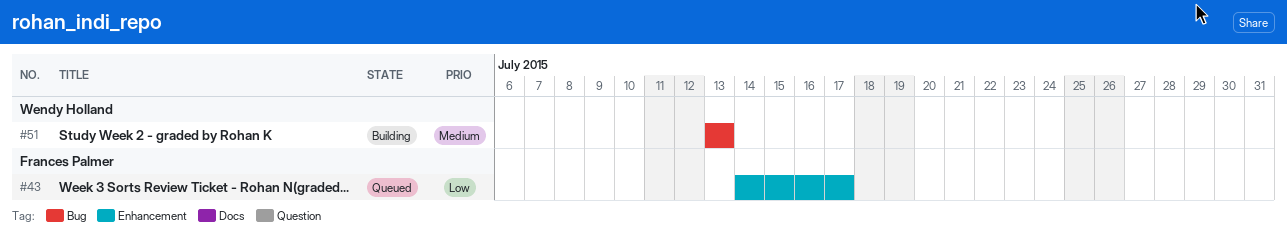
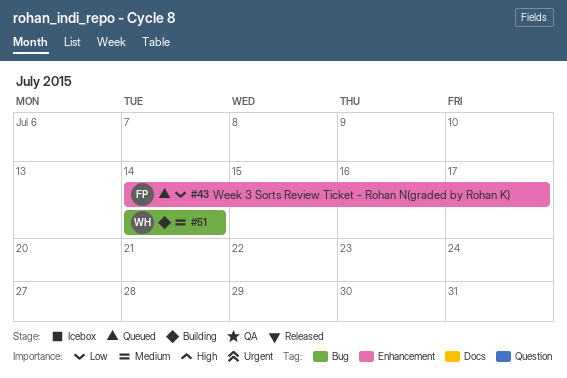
#51, start: Jul 13 -> Jul 14
#51, due: Jul 13 -> Jul 14

